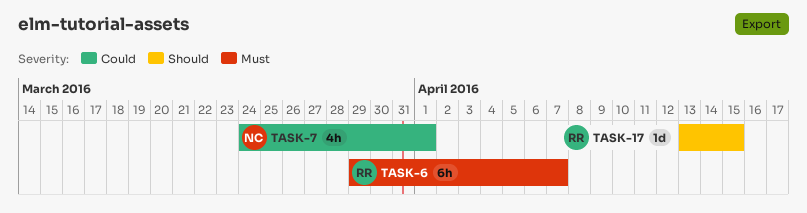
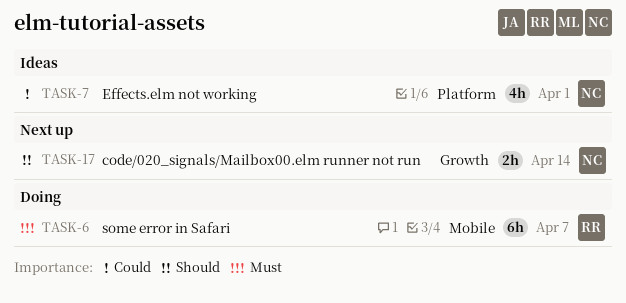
TASK-17, owner: RR -> NC
TASK-17, estimate: 1d -> 2h
TASK-17, due: Apr 15 -> Apr 14

